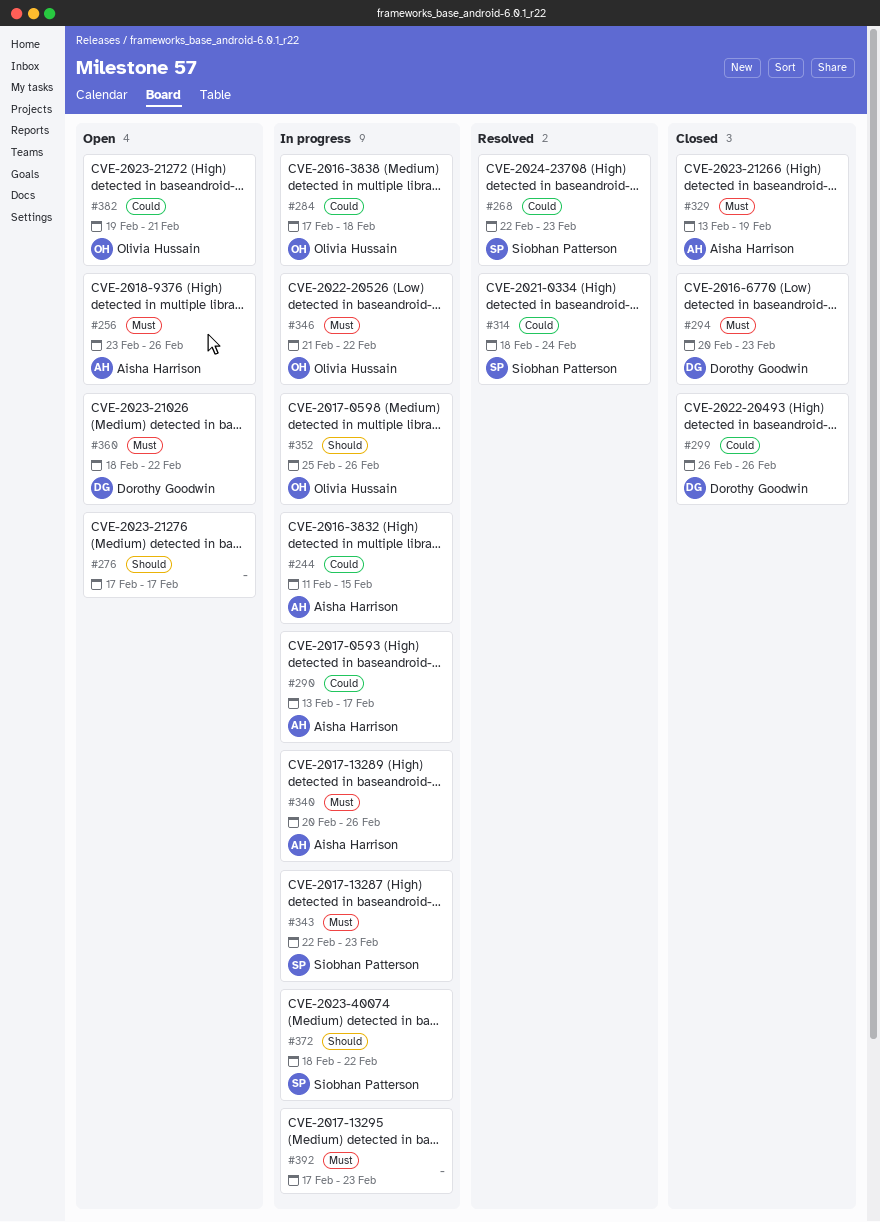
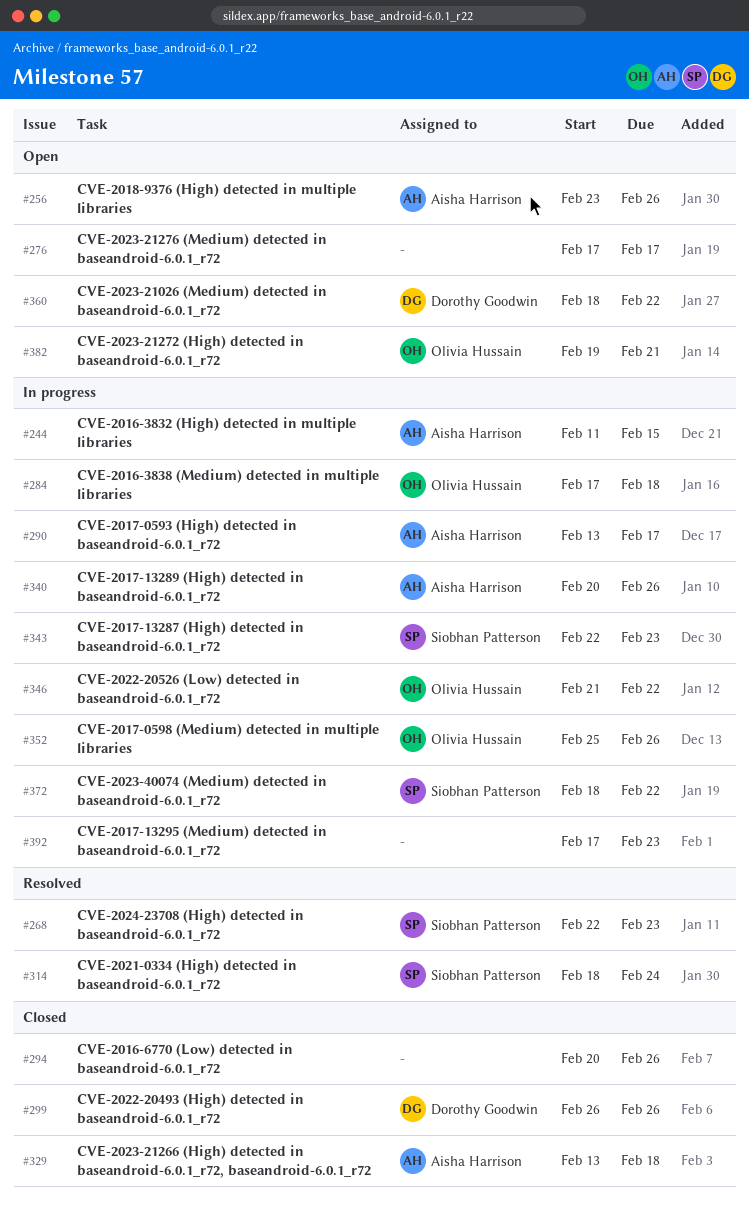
#294, owner: Dorothy Goodwin -> none
#294, due: Feb 23 -> Feb 26
#329, due: Feb 19 -> Feb 18

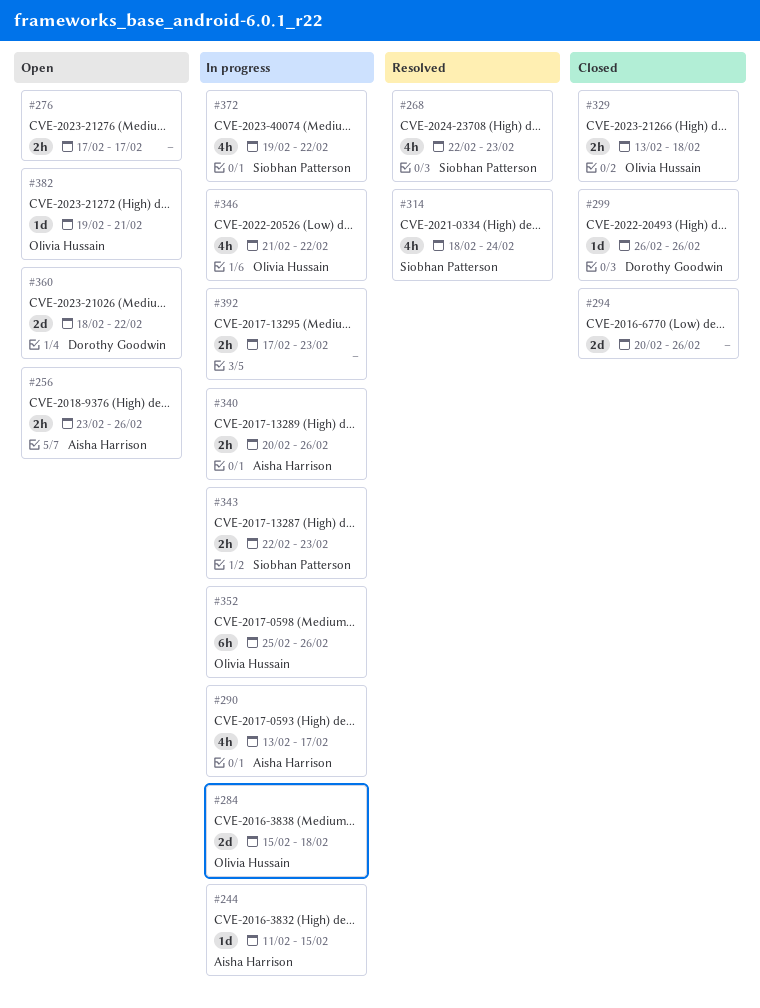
#284, start: Feb 17 -> Feb 15
#329, owner: Aisha Harrison -> Olivia Hussain
#372, start: Feb 18 -> Feb 19

